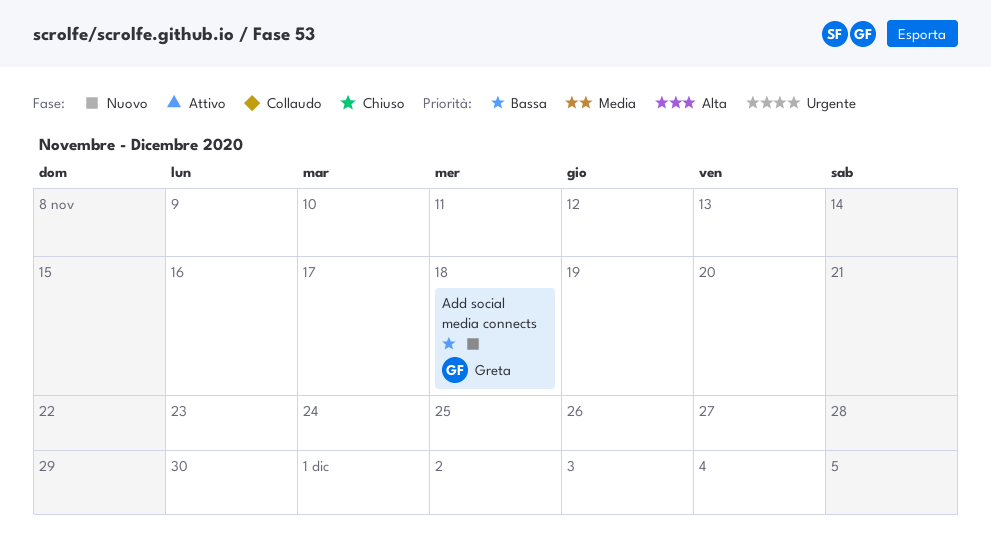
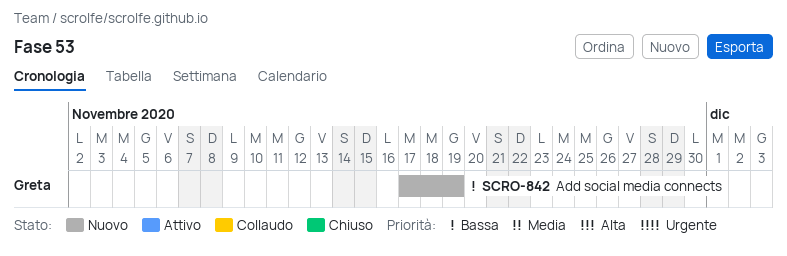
Add social media connects, due: Nov 18 -> Nov 19

